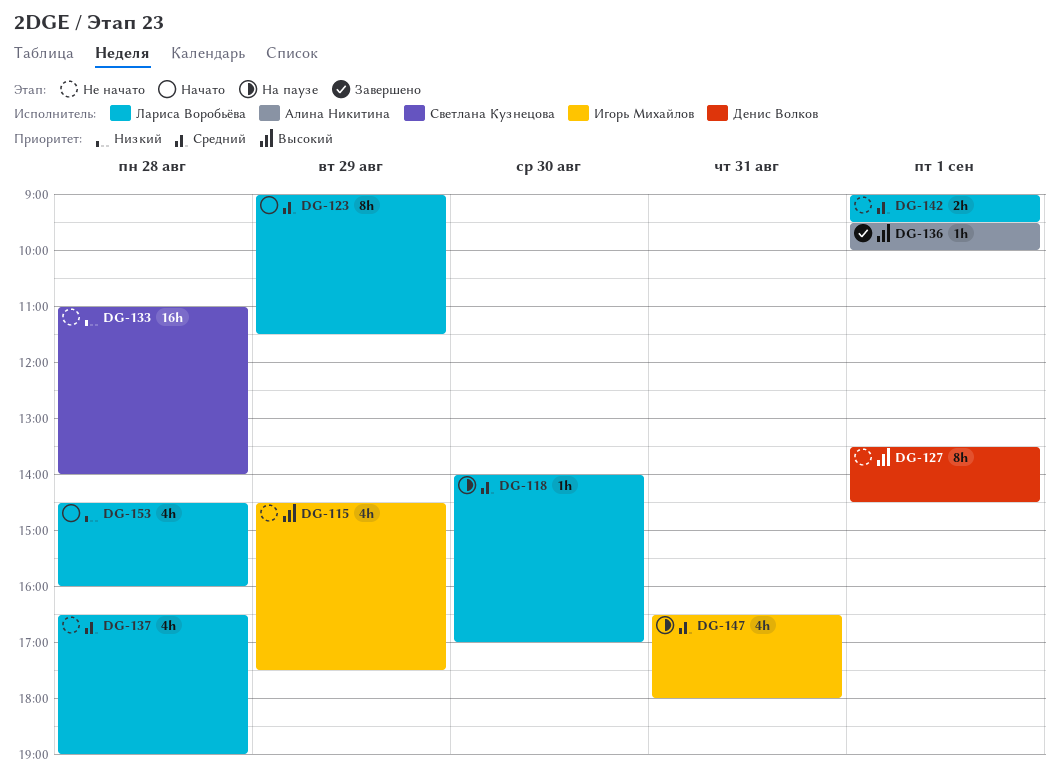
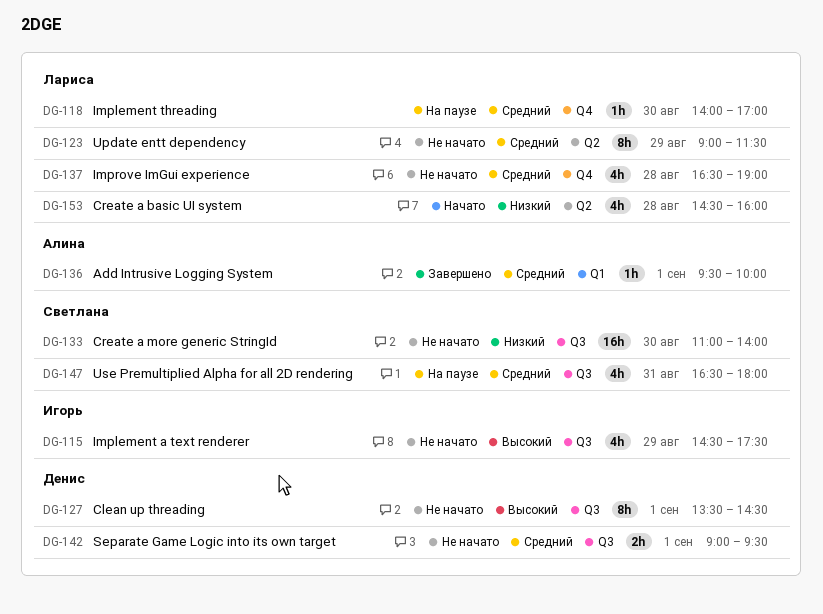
DG-123, status: Начато -> Не начато
DG-133, day: Aug 28 -> Aug 30
DG-136, priority: Высокий -> Средний
DG-142, owner: Лариса Воробьёва -> Денис Волков
DG-147, owner: Игорь Михайлов -> Светлана Кузнецова

